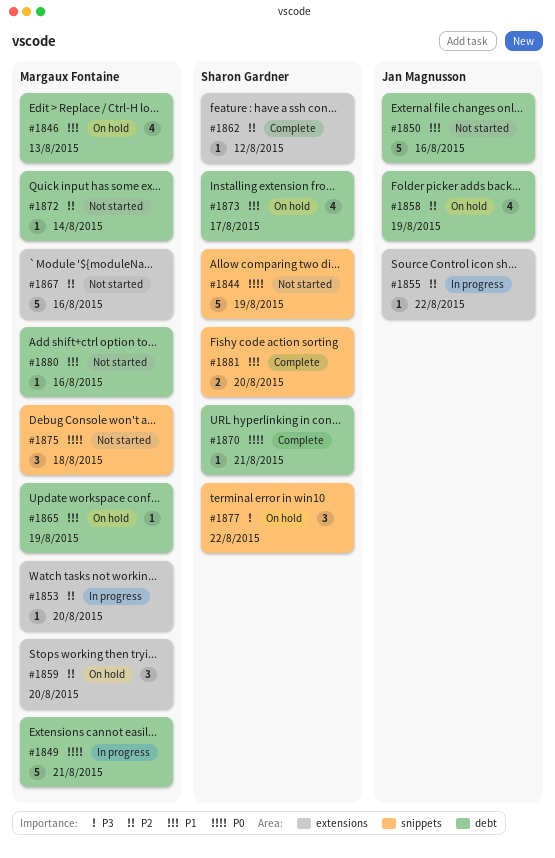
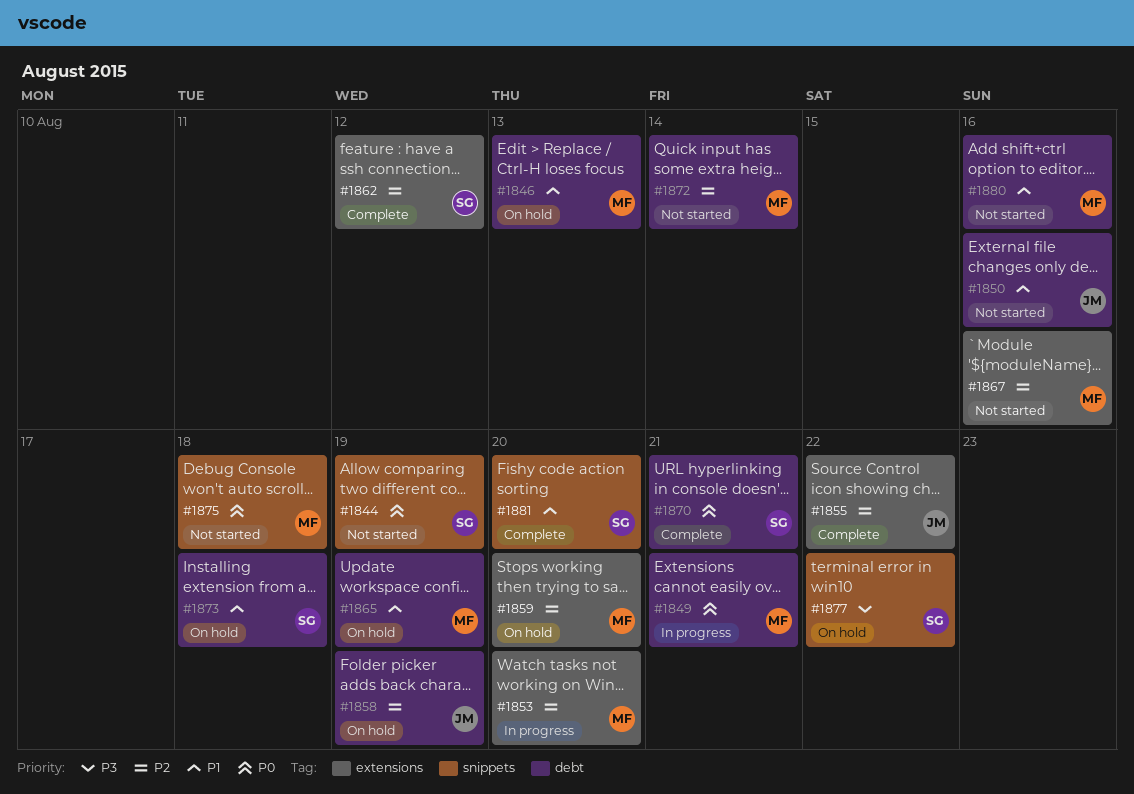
#1855, status: In progress -> Complete
#1873, due: Aug 17 -> Aug 18

